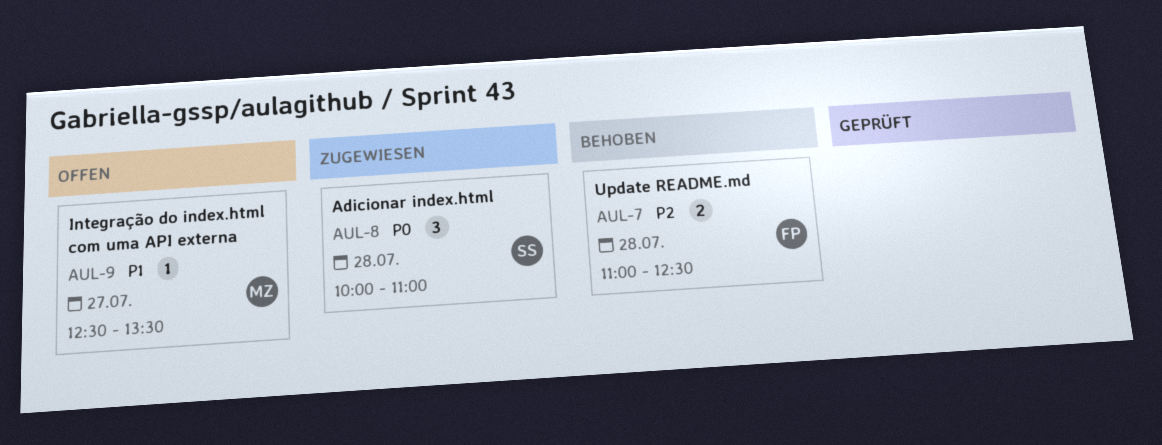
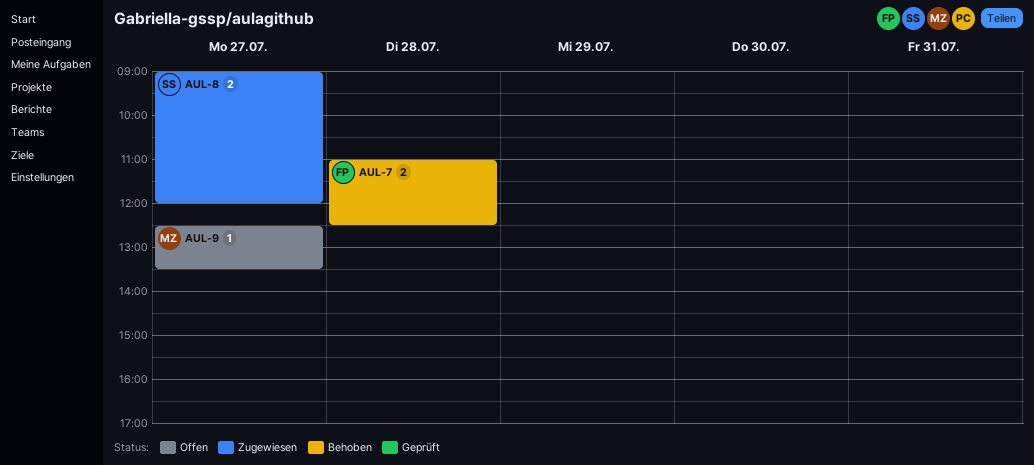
AUL-8, estimate: 3 -> 2
AUL-8, day: Jul 28 -> Jul 27
AUL-8, begins: 10:00 -> 09:00
AUL-8, ends: 11:00 -> 12:00

